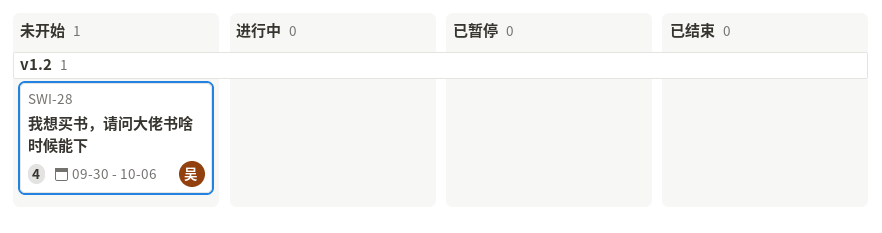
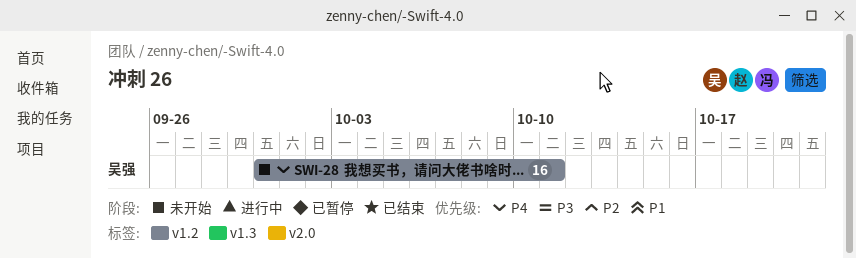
SWI-28, estimate: 4 -> 16
SWI-28, due: Oct 6 -> Oct 11

